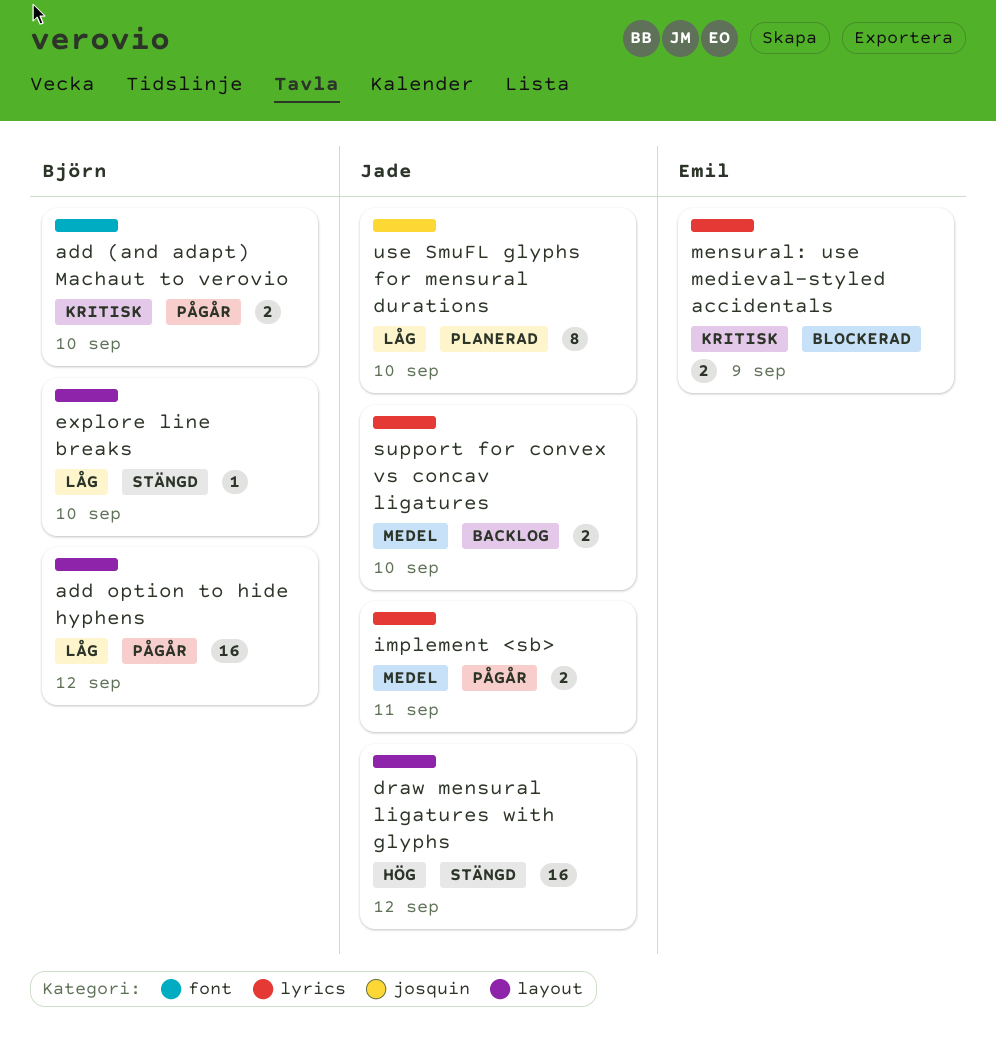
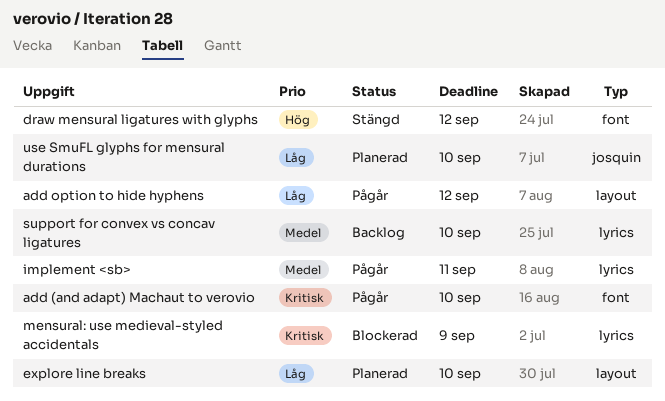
draw mensural ligatures with glyphs, label: layout -> font
explore line breaks, status: Stängd -> Planerad

